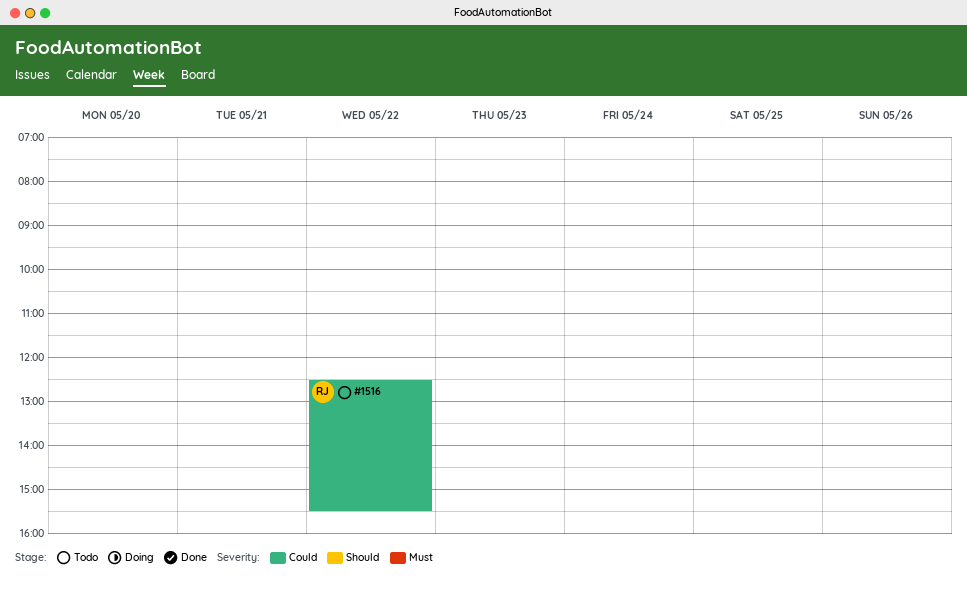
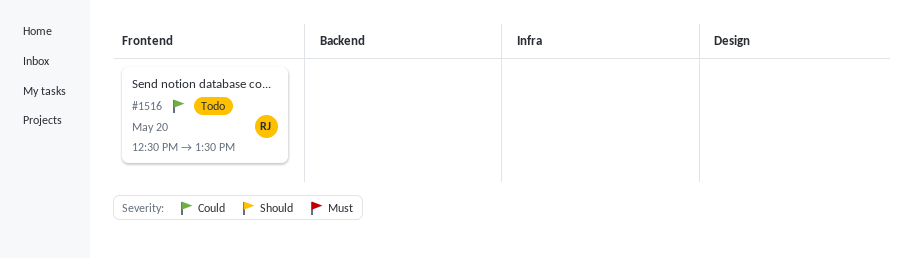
#1516, day: May 22 -> May 20
#1516, ends: 15:30 -> 13:30

